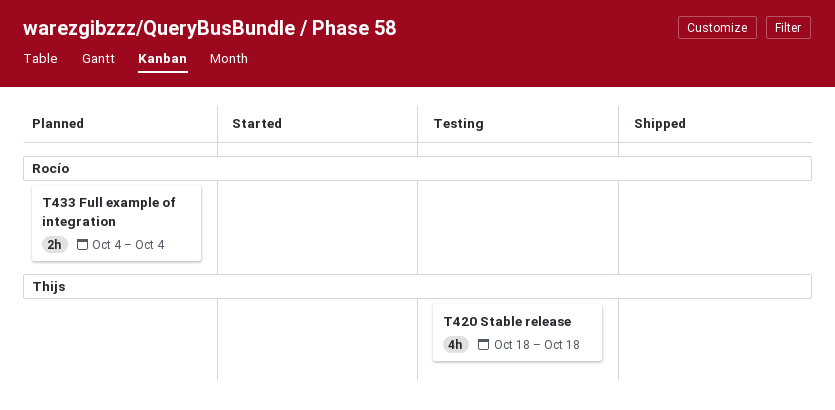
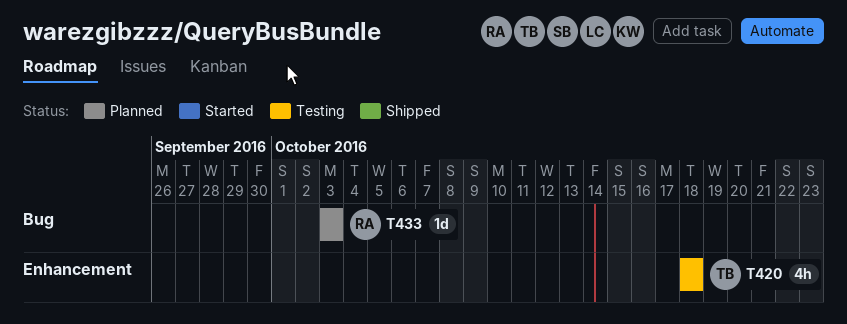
T433, estimate: 2h -> 1d
T433, start: Oct 4 -> Oct 3
T433, due: Oct 4 -> Oct 3

